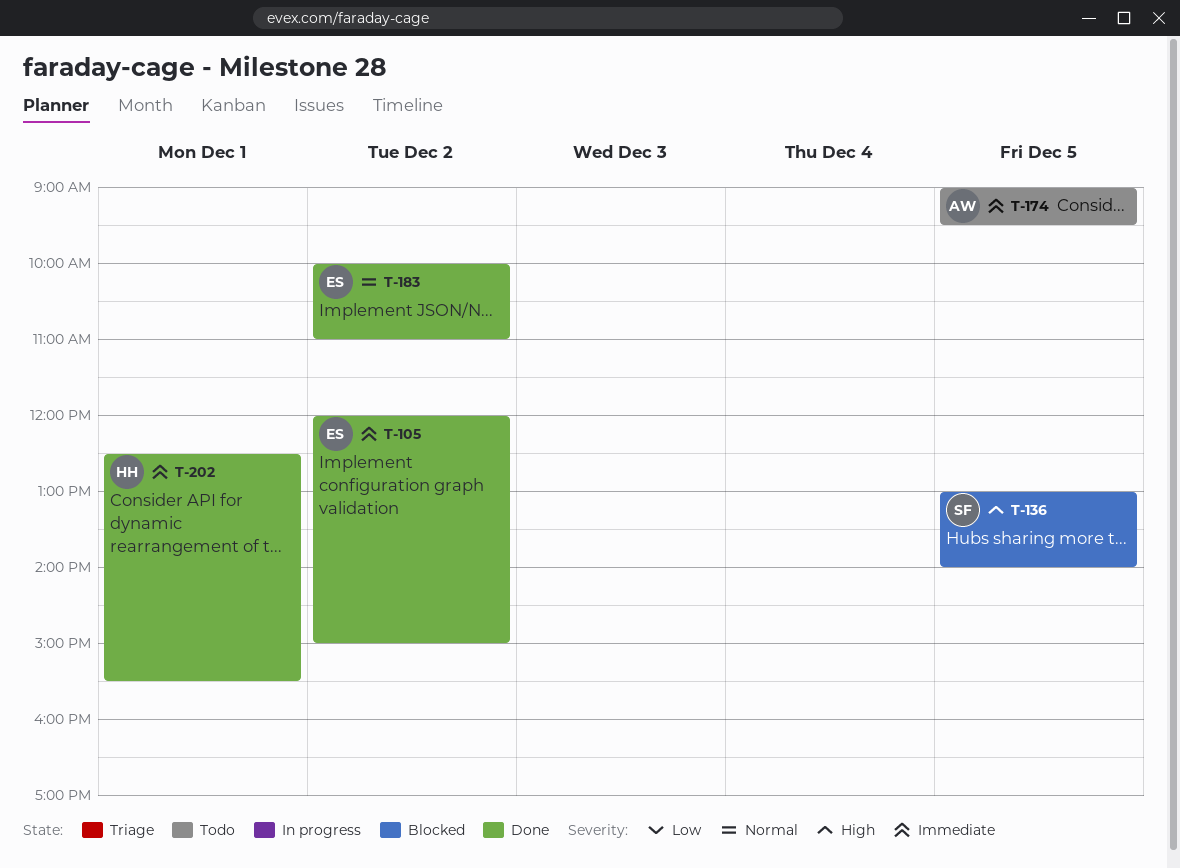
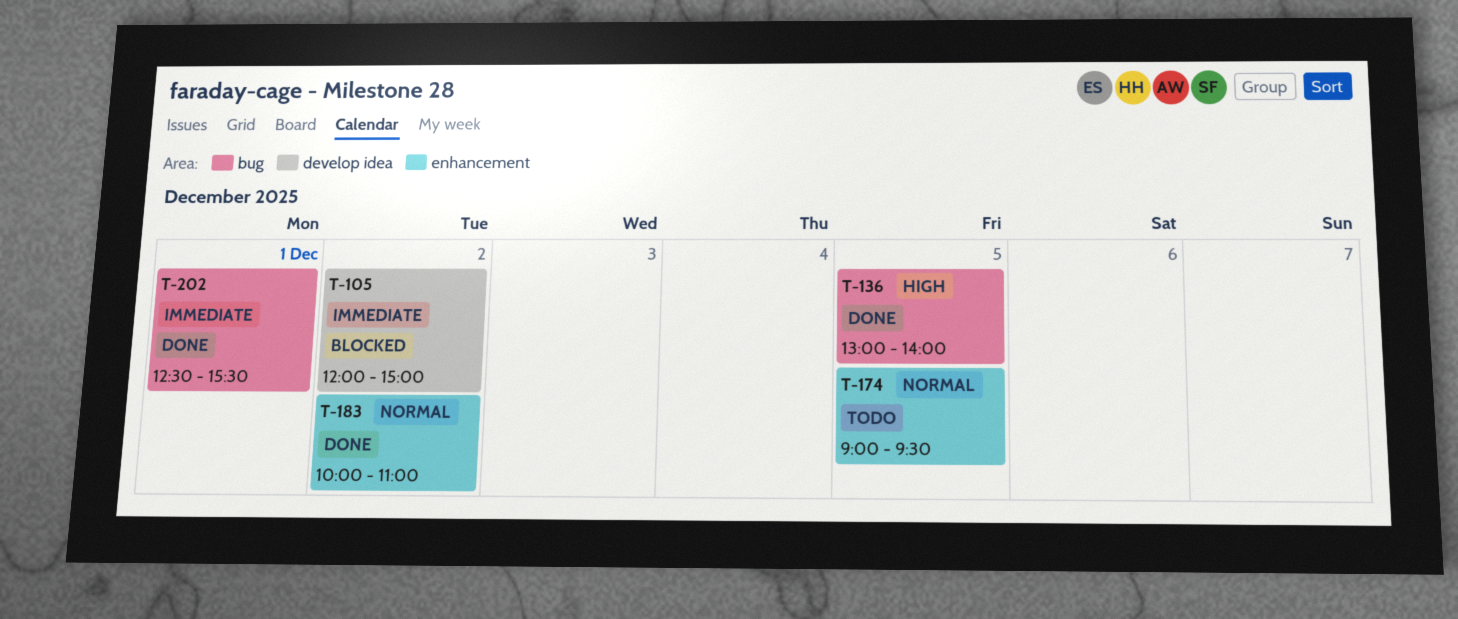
T-105, status: Done -> Blocked
T-136, status: Blocked -> Done
T-174, priority: Immediate -> Normal

